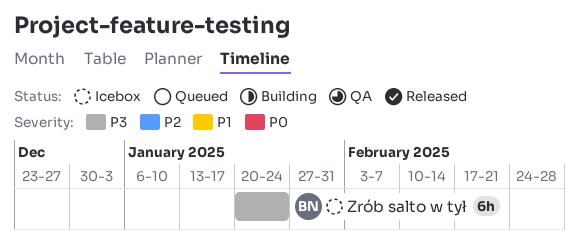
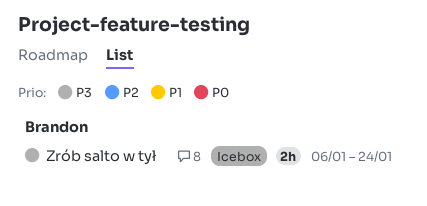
Zrób salto w tył, estimate: 6h -> 2h
Zrób salto w tył, start: Jan 20 -> Jan 6

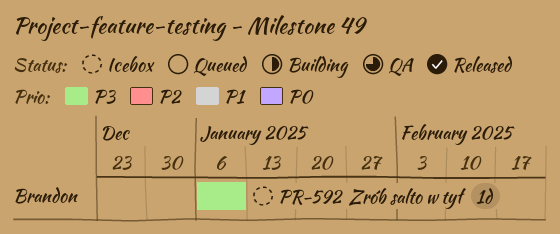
Zrób salto w tył, estimate: 2h -> 1d
Zrób salto w tył, due: Jan 24 -> Jan 10

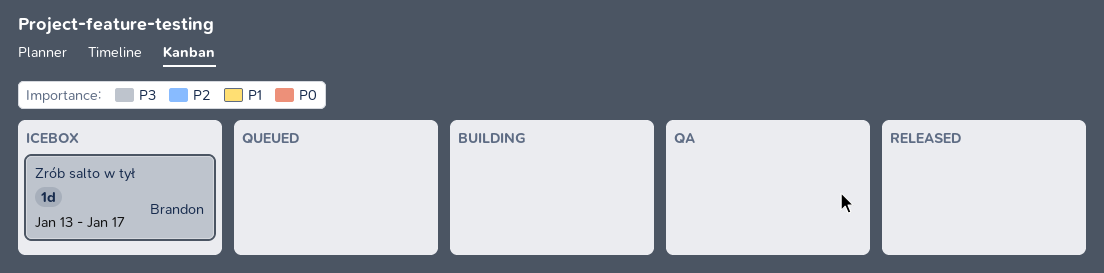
Zrób salto w tył, start: Jan 6 -> Jan 13
Zrób salto w tył, due: Jan 10 -> Jan 17

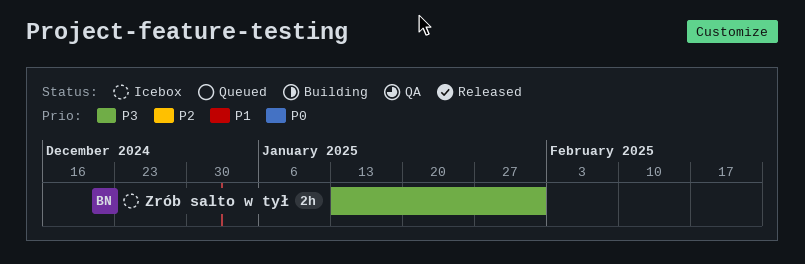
Zrób salto w tył, estimate: 1d -> 2h
Zrób salto w tył, due: Jan 17 -> Jan 31

